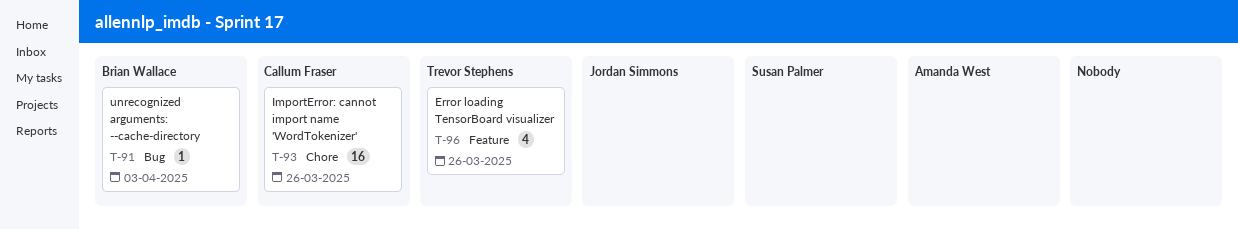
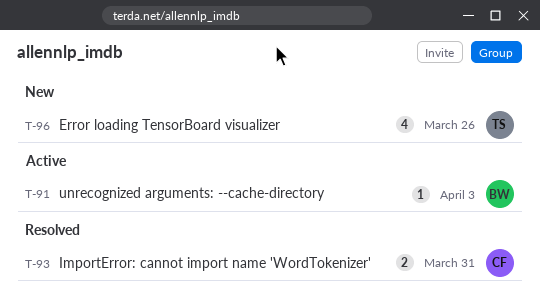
T-93, estimate: 16 -> 2
T-93, due: Mar 26 -> Mar 31

